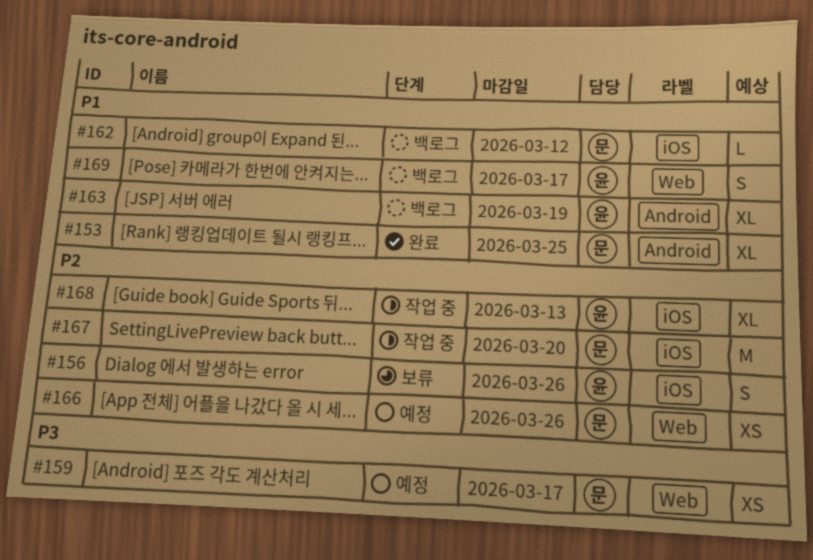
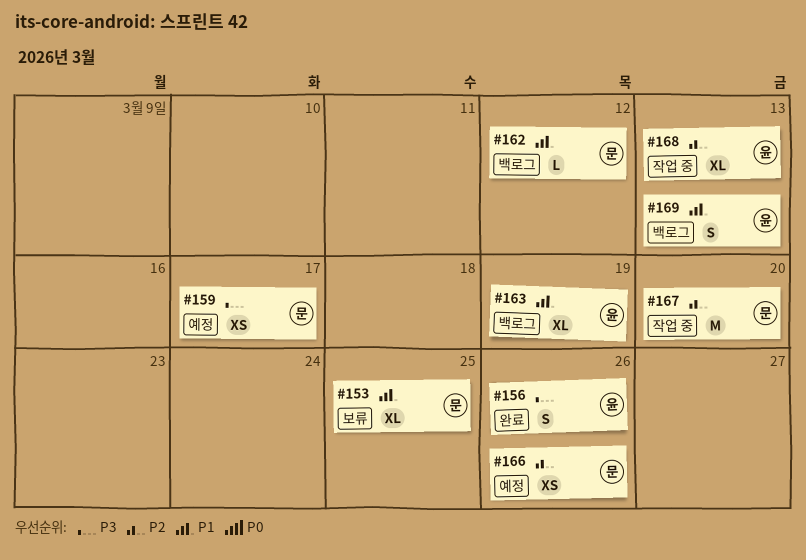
#153, status: 완료 -> 보류
#156, status: 보류 -> 완료
#156, priority: P2 -> P3
#169, due: Mar 17 -> Mar 13

